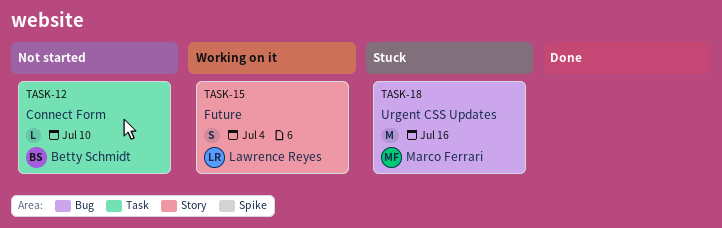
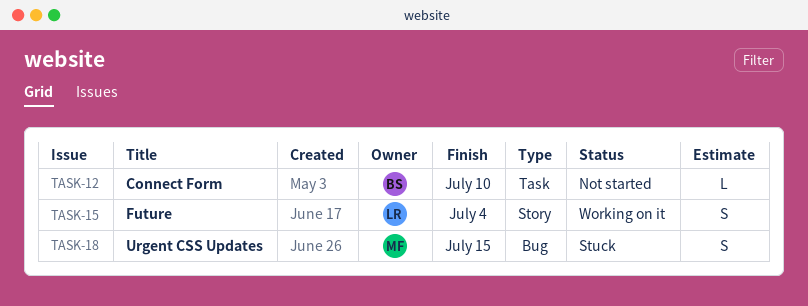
TASK-18, estimate: M -> S
TASK-18, due: Jul 16 -> Jul 15

